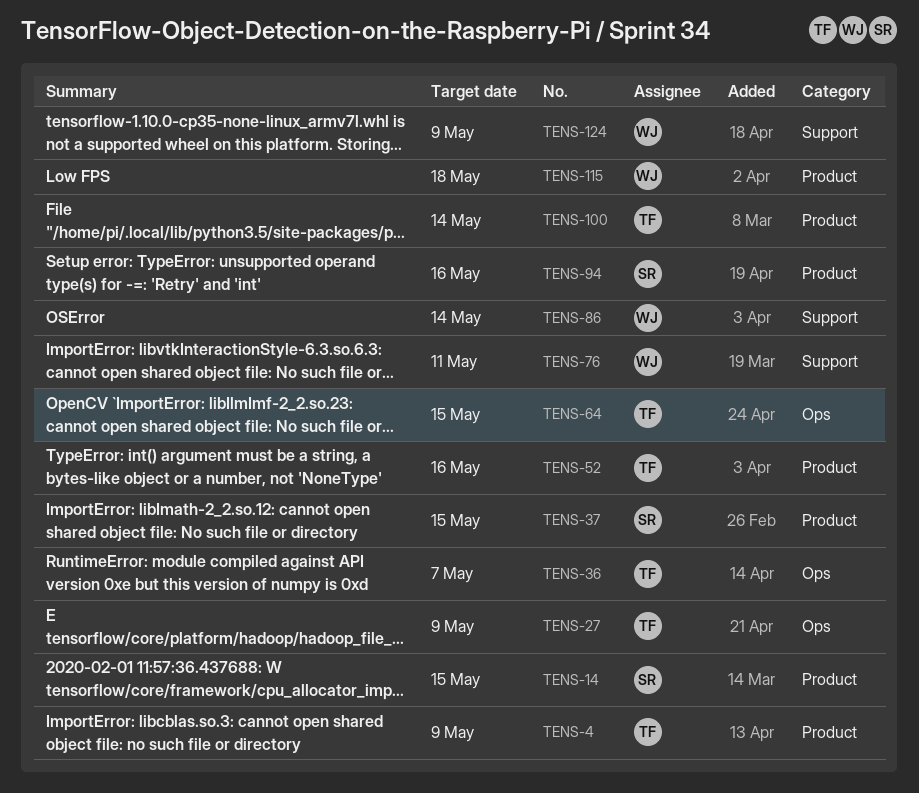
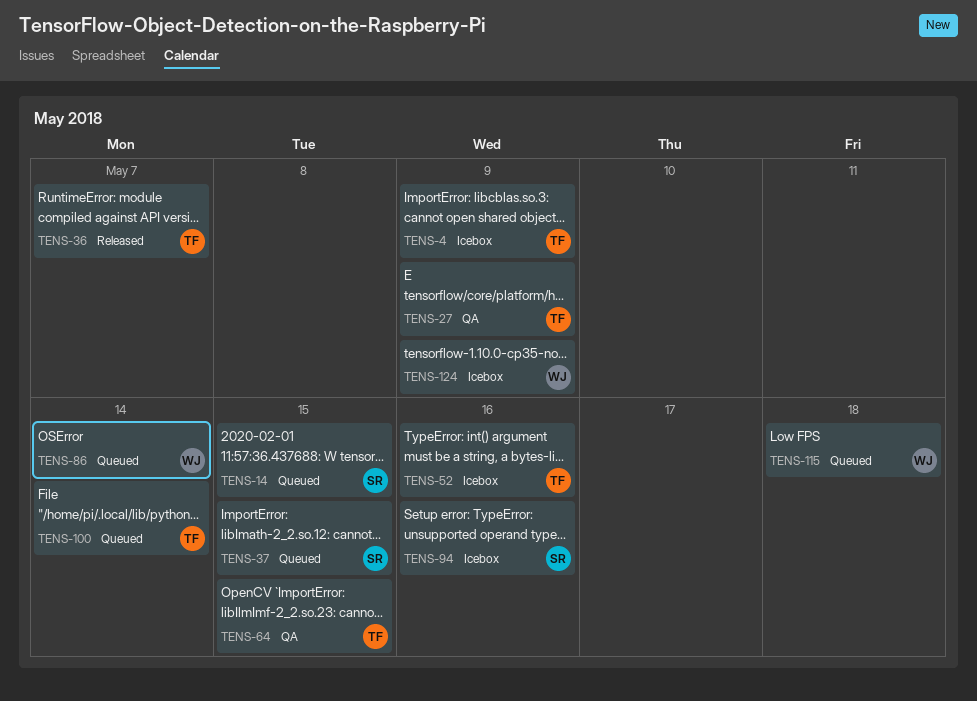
TENS-76: present -> none

